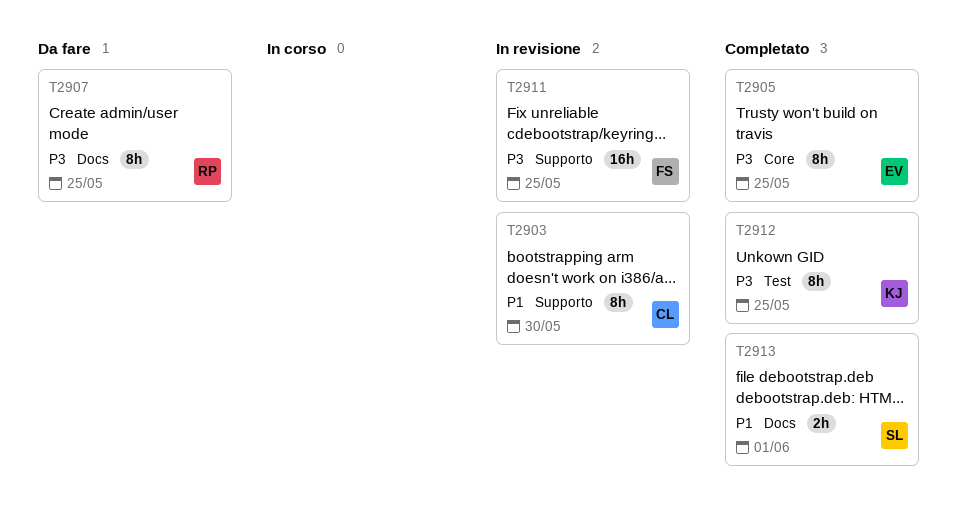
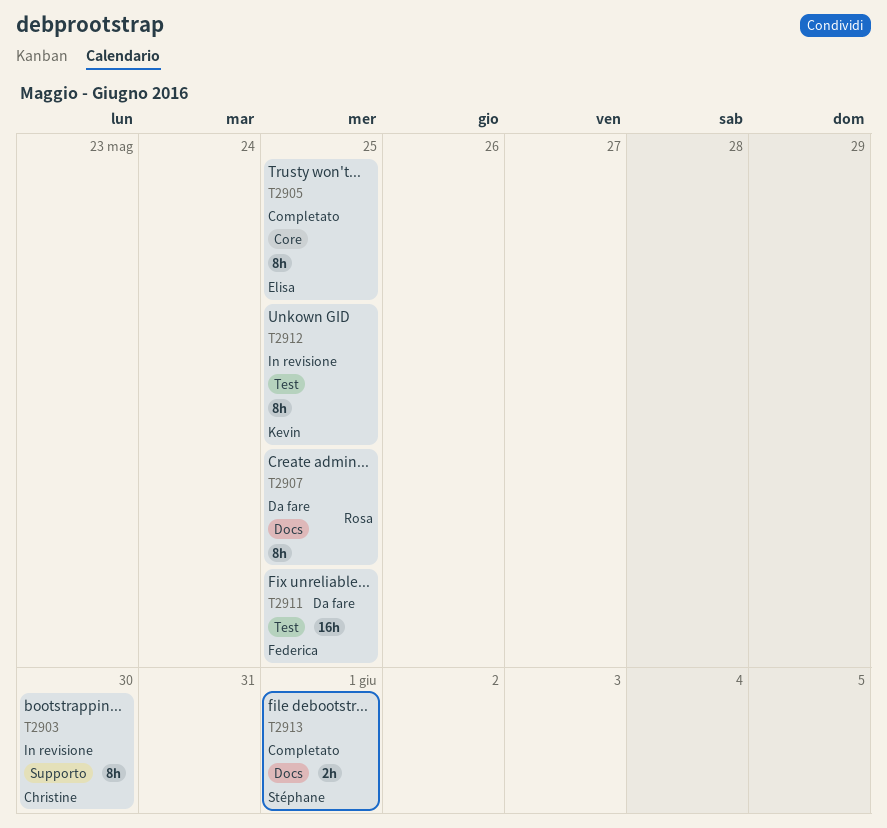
T2911, status: In revisione -> Da fare
T2911, label: Supporto -> Test
T2912, status: Completato -> In revisione

